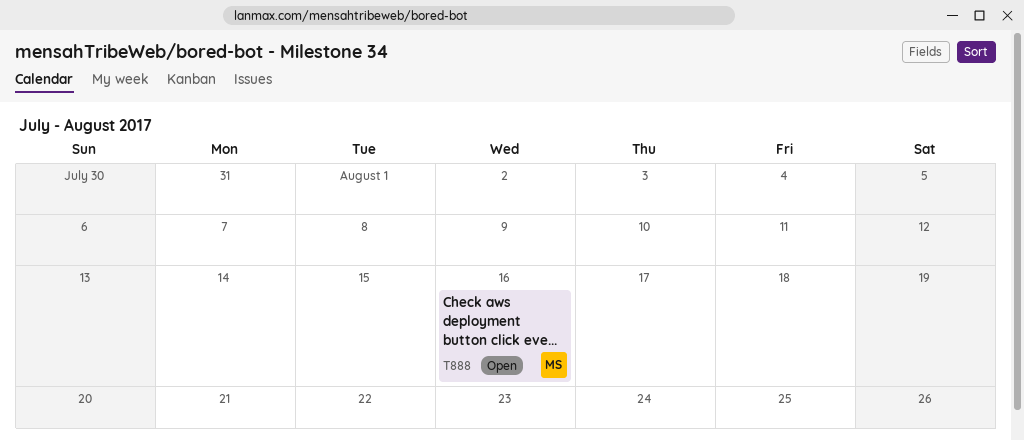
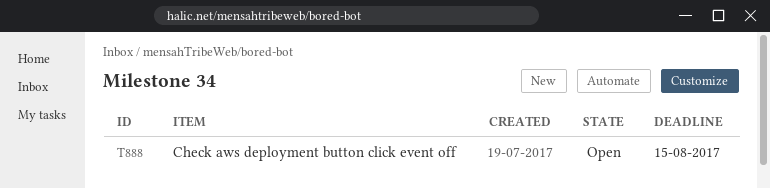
T888, due: Aug 16 -> Aug 15

